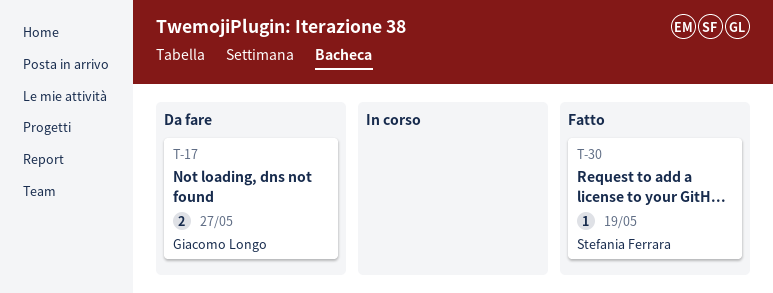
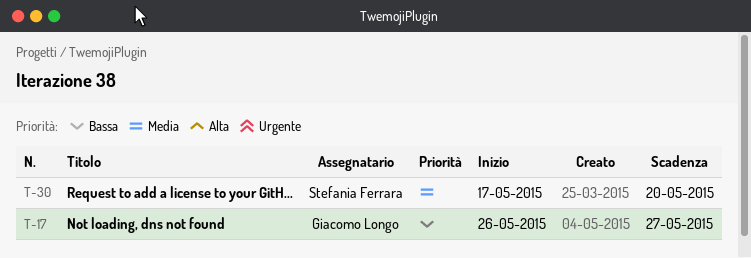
T-30, due: May 19 -> May 20

